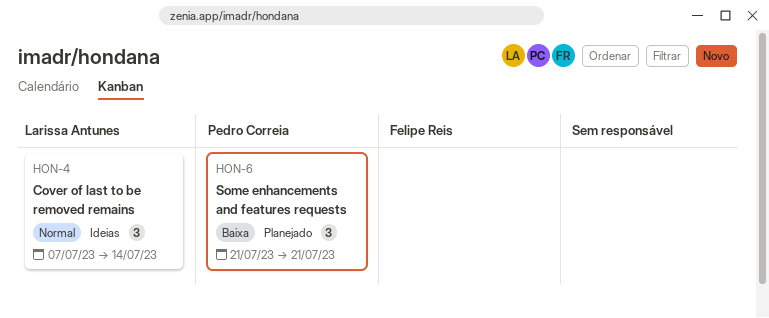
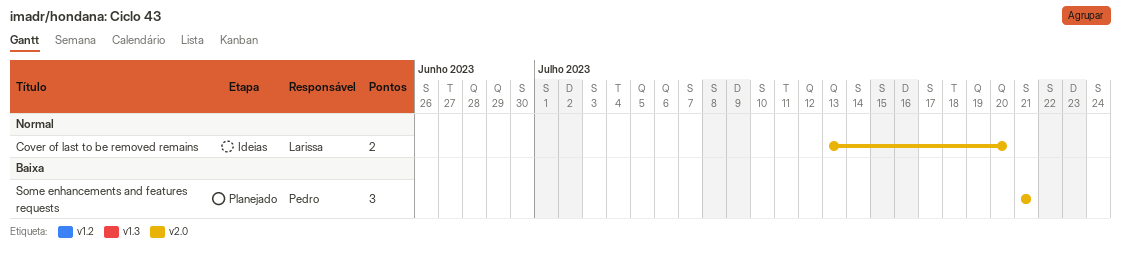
Cover of last to be removed remains, estimate: 3 -> 2
Cover of last to be removed remains, start: Jul 7 -> Jul 13
Cover of last to be removed remains, due: Jul 14 -> Jul 20

